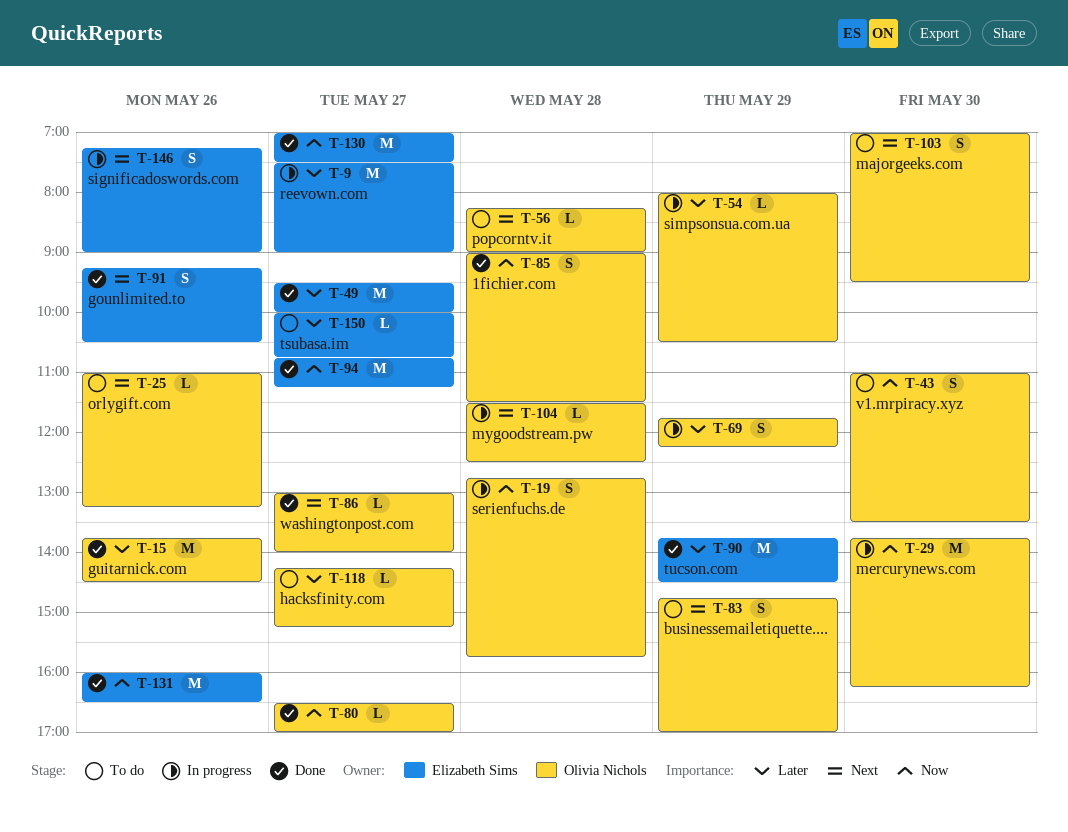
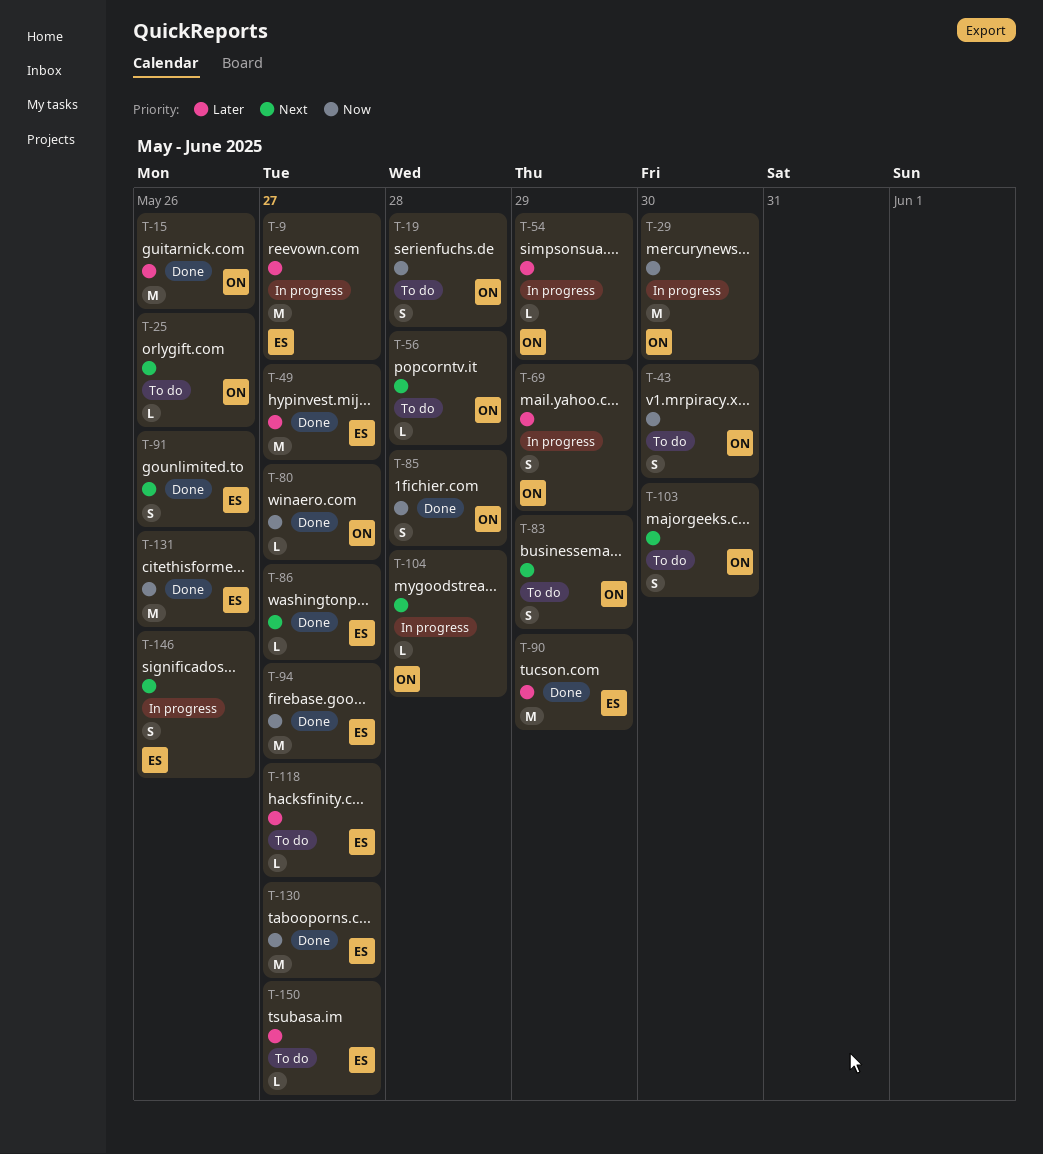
T-19, status: In progress -> To do
T-86, owner: Olivia Nichols -> Elizabeth Sims
T-118, owner: Olivia Nichols -> Elizabeth Sims

